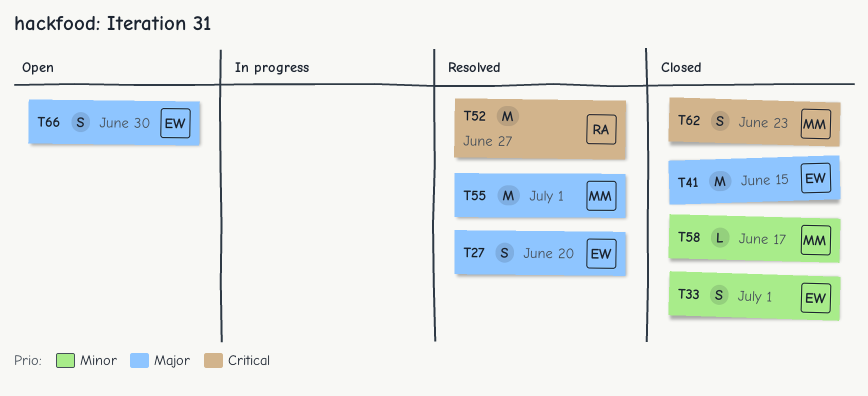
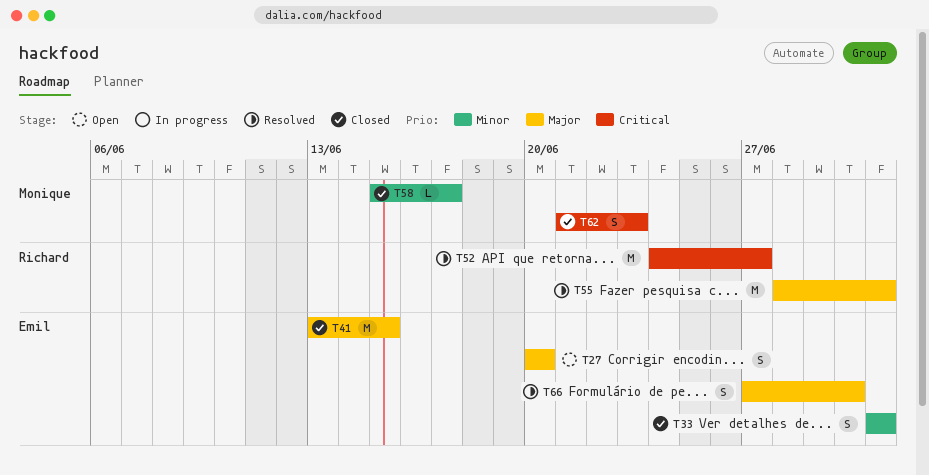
T27, status: Resolved -> Open
T55, owner: Monique -> Richard
T66, status: Open -> Resolved

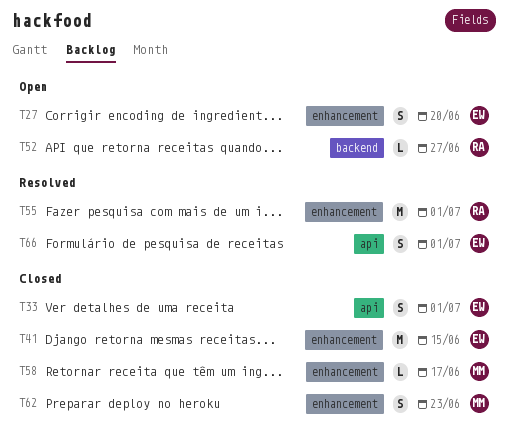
T52, status: Resolved -> Open
T52, estimate: M -> L
T66, due: Jun 30 -> Jul 1

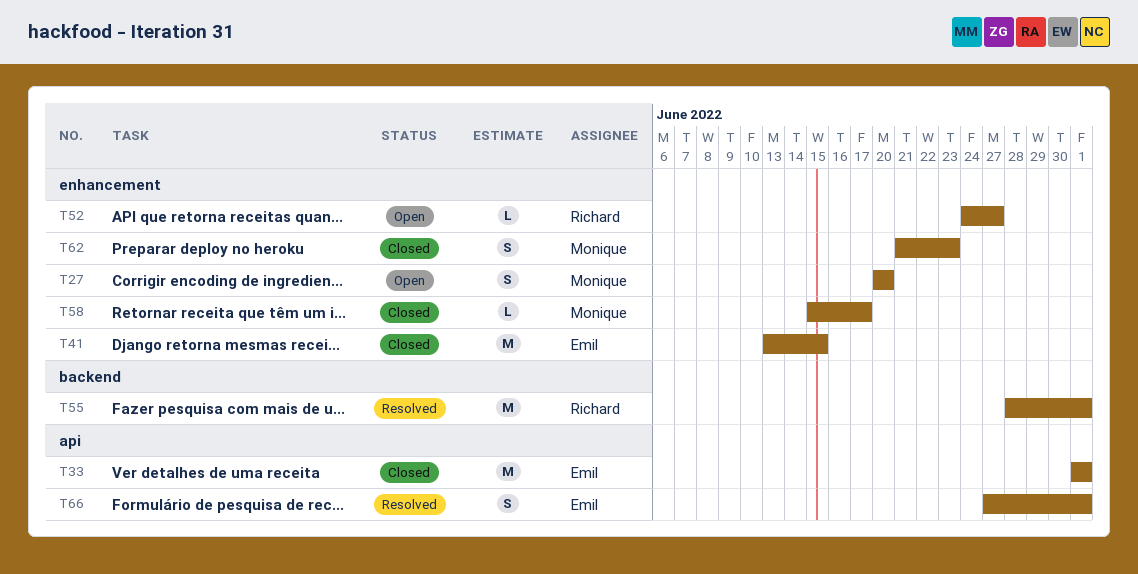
T27, owner: Emil -> Monique
T33, estimate: S -> M
T52, label: backend -> enhancement
T55, label: enhancement -> backend

